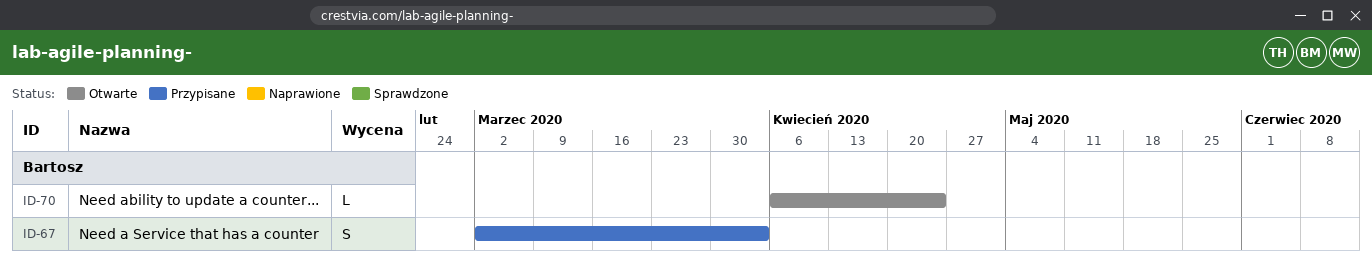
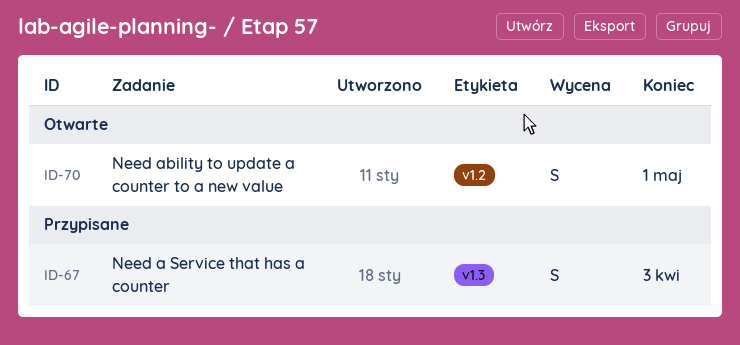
ID-70, estimate: L -> S
ID-70, due: Apr 24 -> May 1

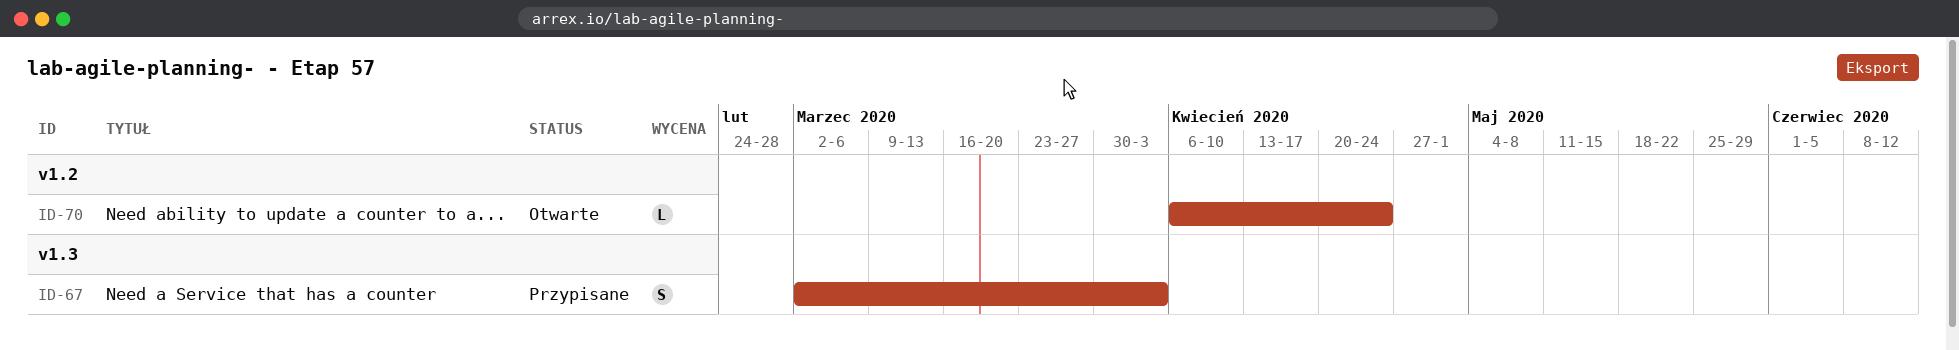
ID-70, estimate: S -> L
ID-70, due: May 1 -> Apr 24

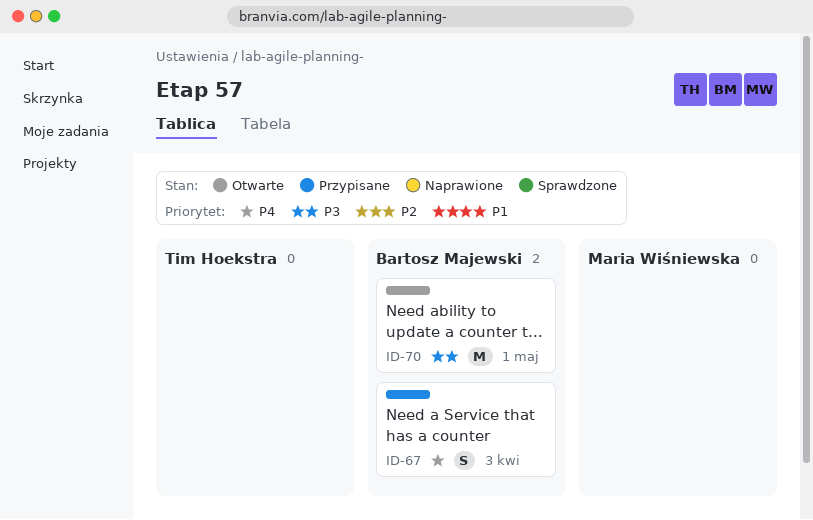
ID-70, estimate: L -> M
ID-70, due: Apr 24 -> May 1

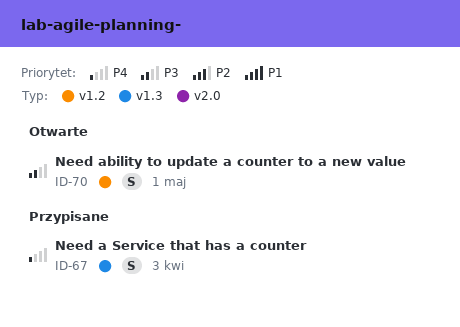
ID-70, estimate: M -> S

